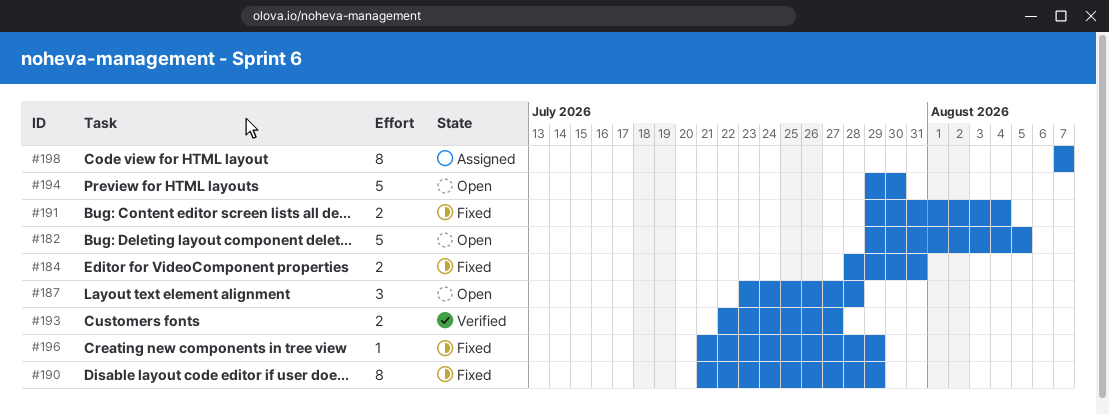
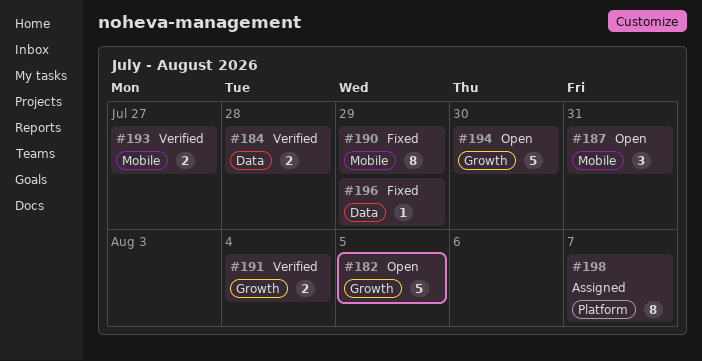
#184, status: Fixed -> Verified
#184, due: Jul 31 -> Jul 28
#187, due: Jul 28 -> Jul 31
#191, status: Fixed -> Verified

